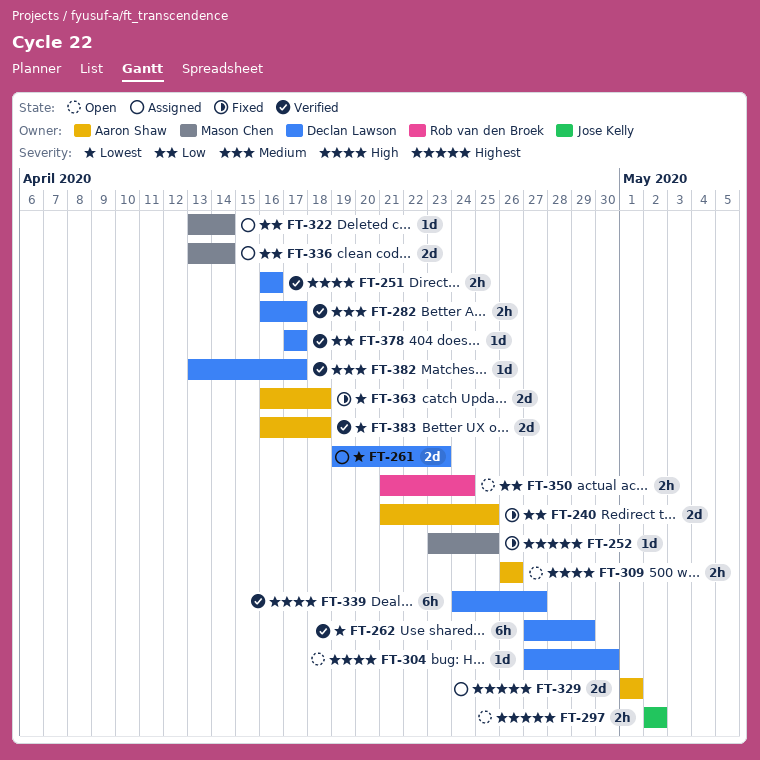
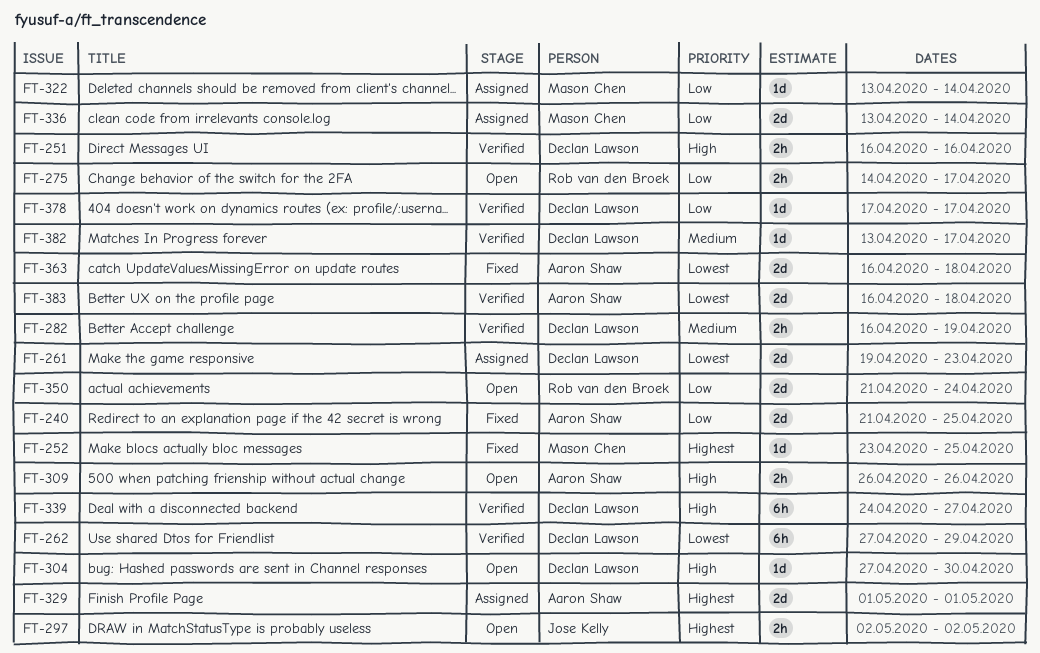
FT-275: none -> present
FT-282, due: Apr 17 -> Apr 19
FT-350, estimate: 2h -> 2d

